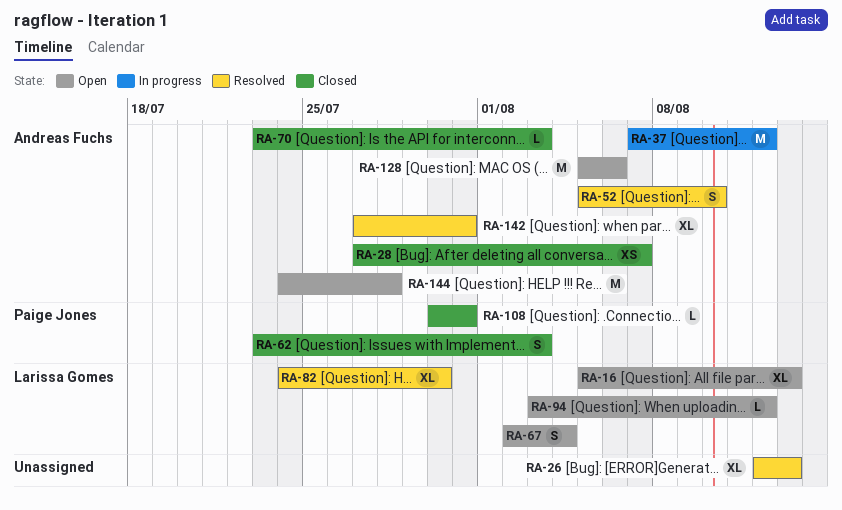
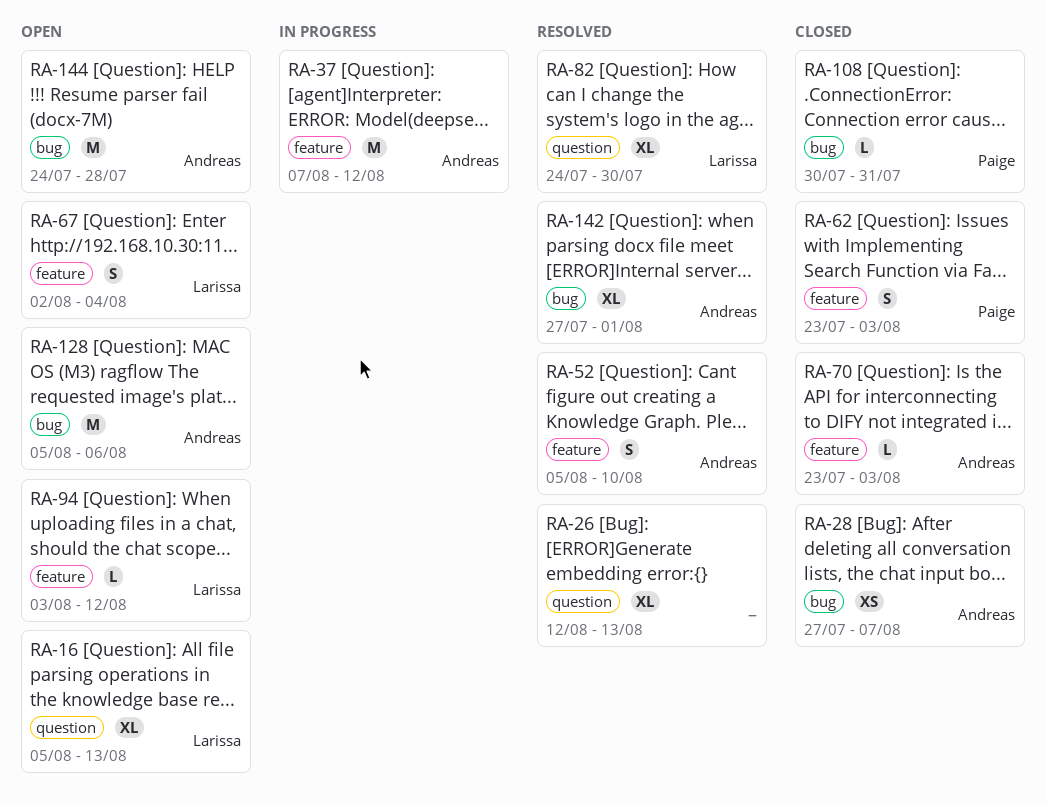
RA-142, due: Jul 31 -> Aug 1

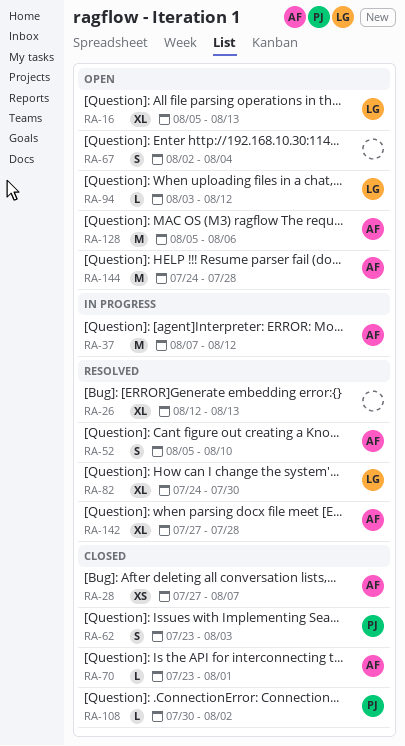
RA-67, owner: Larissa -> none
RA-70, due: Aug 3 -> Aug 1
RA-108, due: Jul 31 -> Aug 2
RA-142, due: Aug 1 -> Jul 28

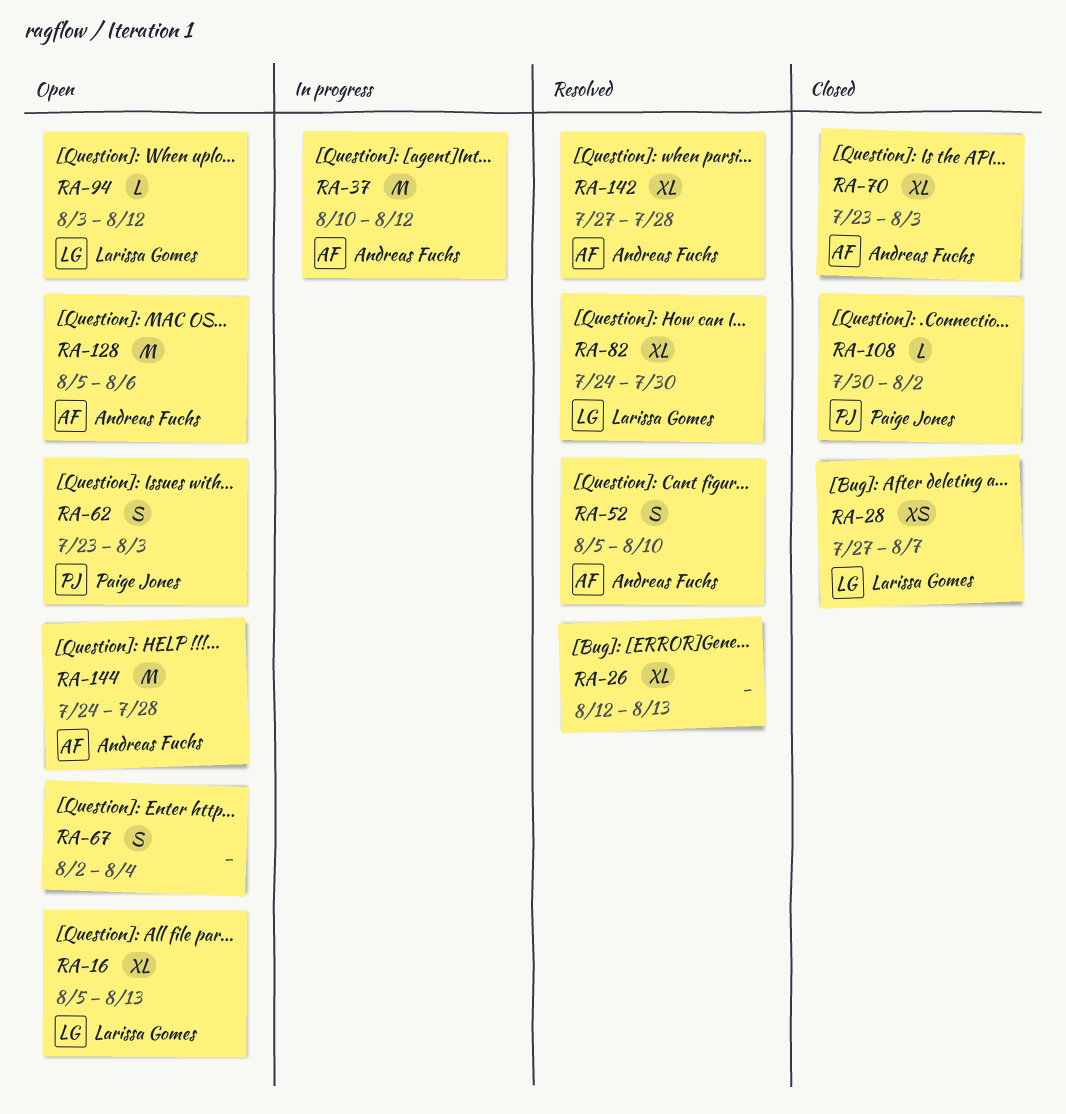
RA-28, owner: Andreas Fuchs -> Larissa Gomes
RA-37, start: Aug 7 -> Aug 10
RA-62, status: Closed -> Open
RA-70, estimate: L -> XL
RA-70, due: Aug 1 -> Aug 3

